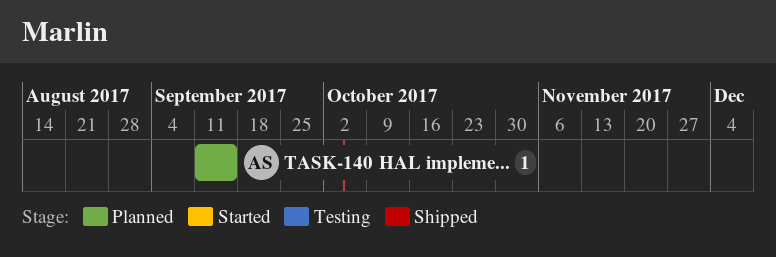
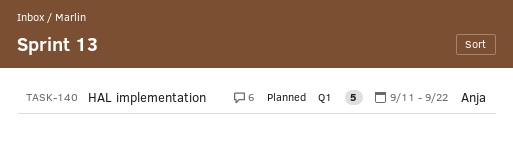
TASK-140, estimate: 1 -> 5
TASK-140, due: Sep 15 -> Sep 22

